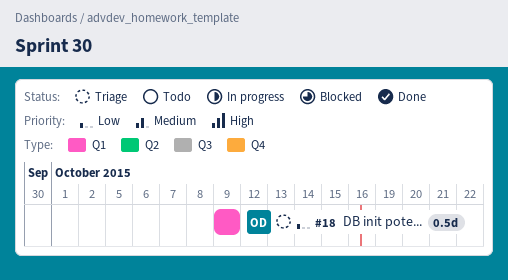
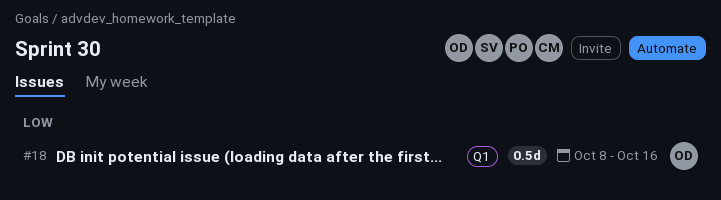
#18, start: Oct 9 -> Oct 8
#18, due: Oct 9 -> Oct 16

